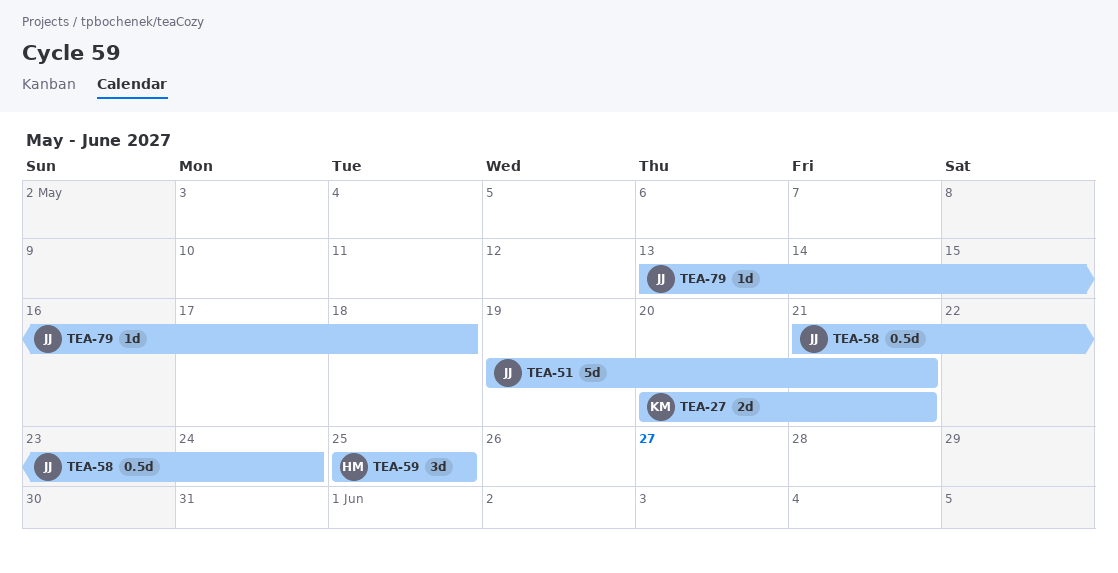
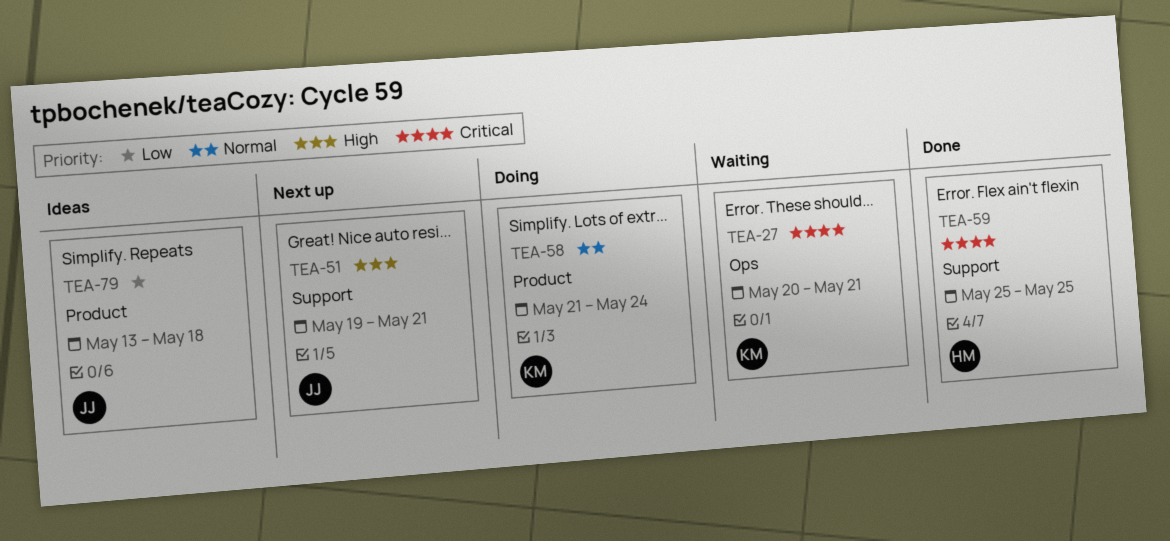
TEA-58, owner: JJ -> KM

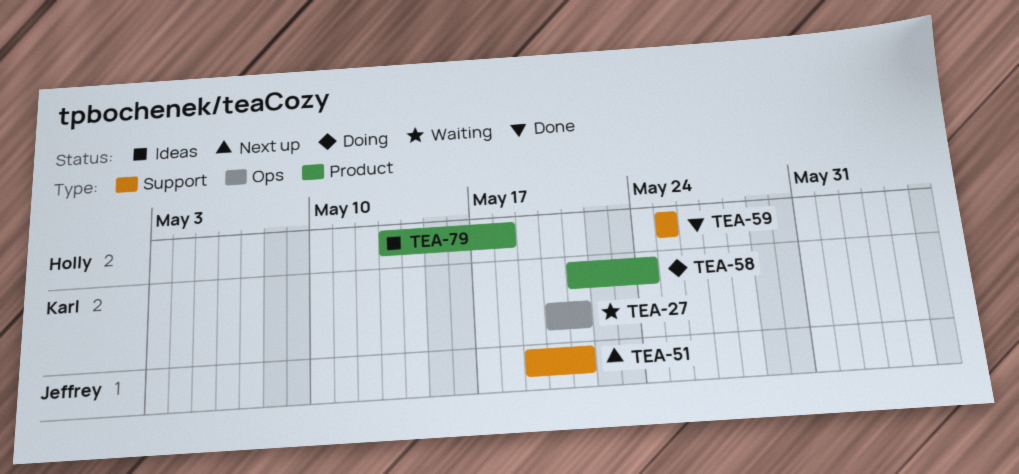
TEA-79, owner: Jeffrey -> Holly

